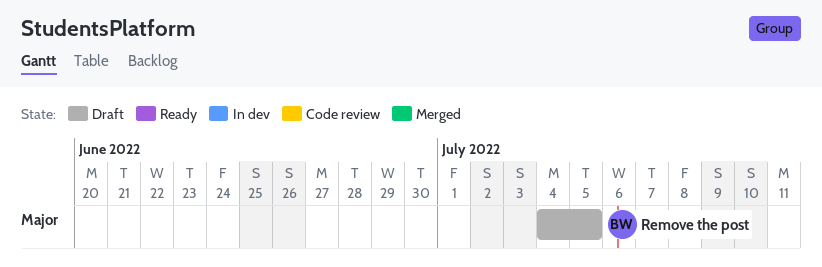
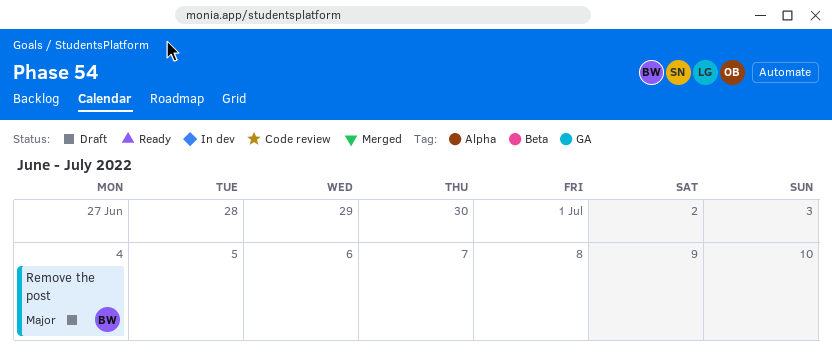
Remove the post, due: Jul 5 -> Jul 4

